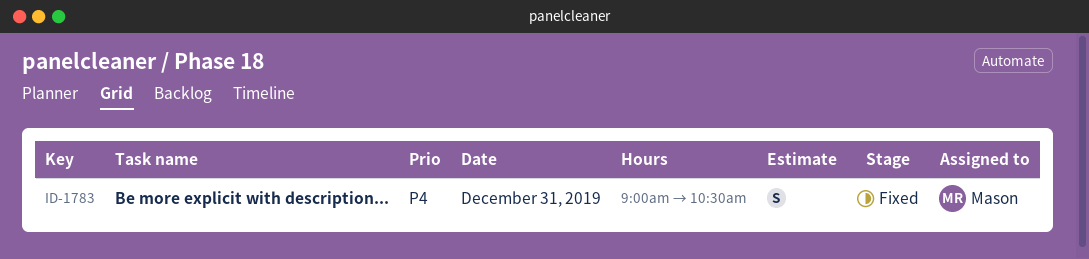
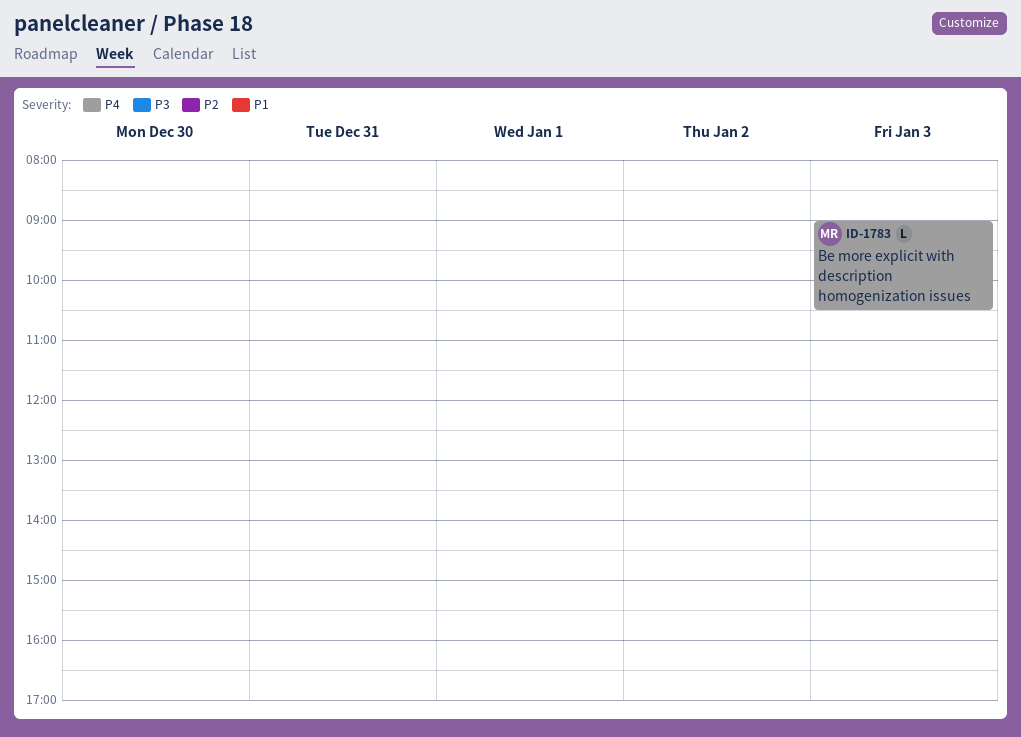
ID-1783, estimate: S -> L
ID-1783, day: Dec 31 -> Jan 3

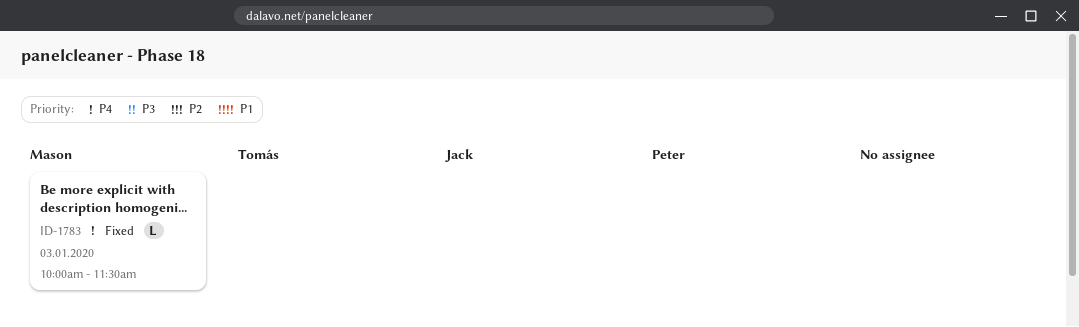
ID-1783, begins: 09:00 -> 10:00
ID-1783, ends: 10:30 -> 11:30

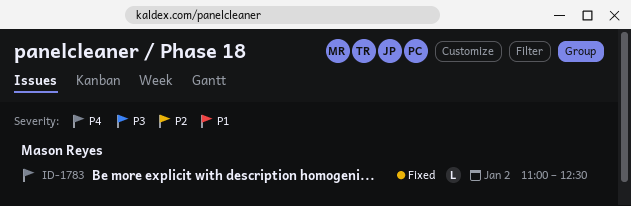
ID-1783, day: Jan 3 -> Jan 2
ID-1783, begins: 10:00 -> 11:00
ID-1783, ends: 11:30 -> 12:30

